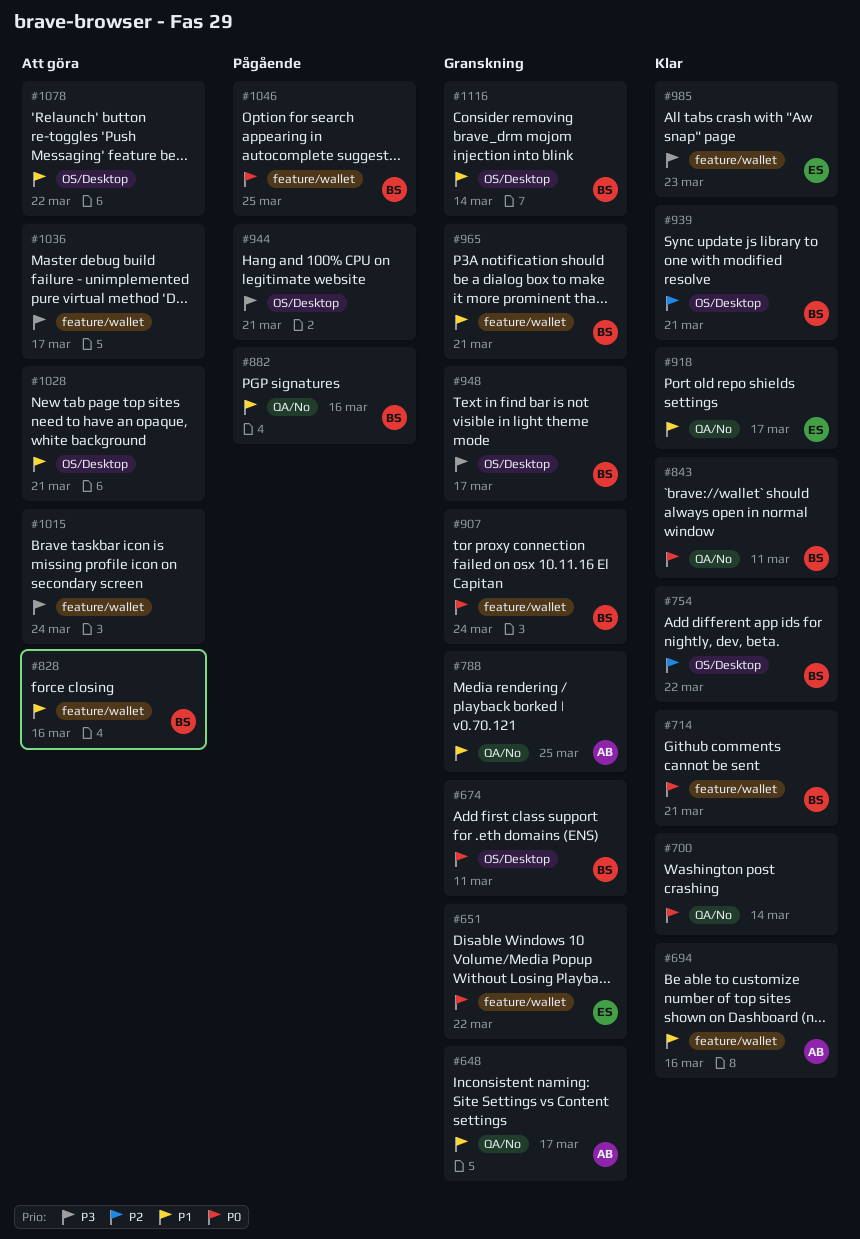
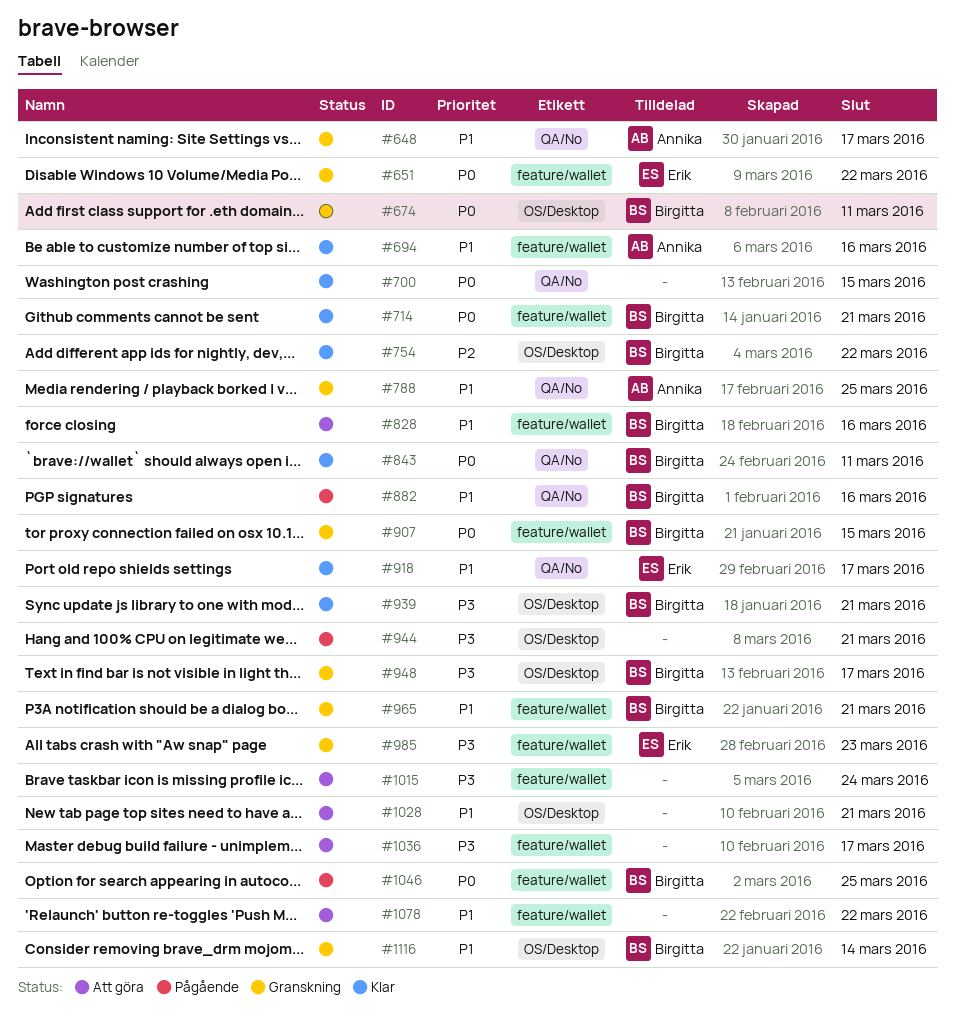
#700, due: Mar 14 -> Mar 15
#907, due: Mar 24 -> Mar 15
#939, priority: P2 -> P3
#985, status: Klar -> Granskning
#1078, label: OS/Desktop -> feature/wallet

